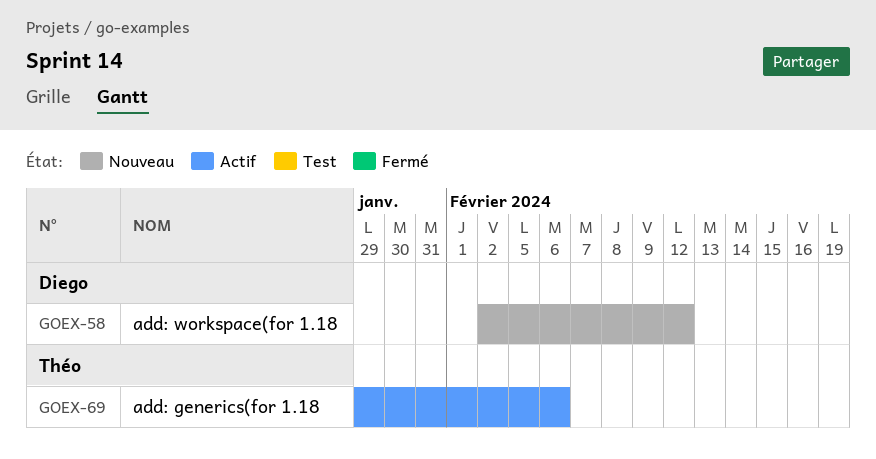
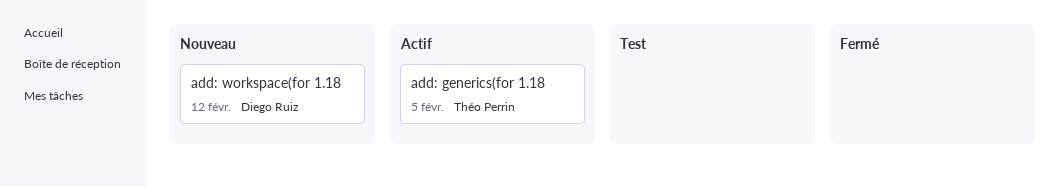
add: generics(for 1.18, due: Feb 6 -> Feb 5

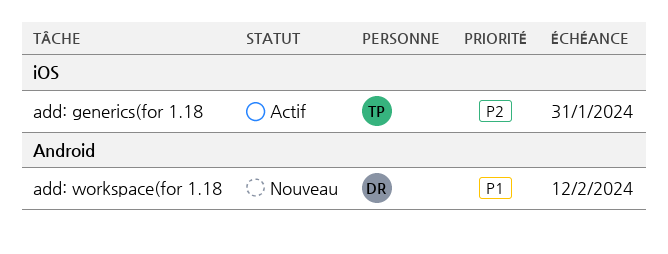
add: generics(for 1.18, due: Feb 5 -> Jan 31

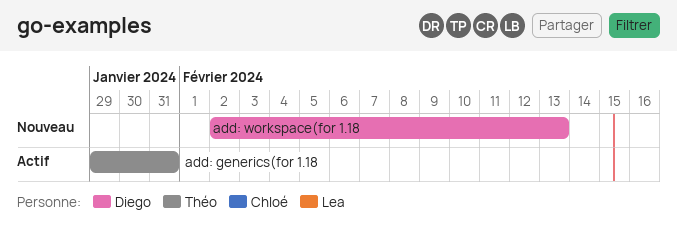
add: workspace(for 1.18, due: Feb 12 -> Feb 13

